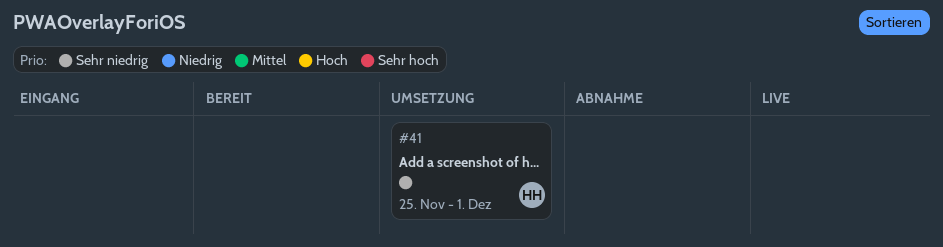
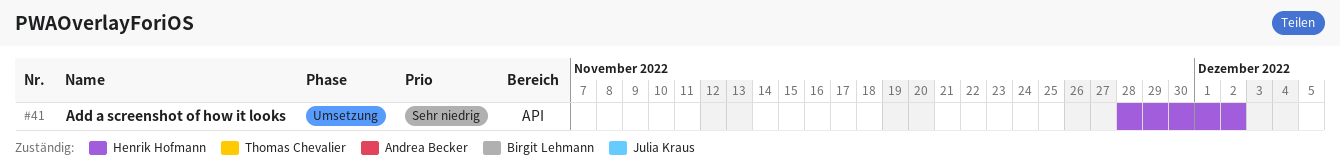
#41, start: Nov 25 -> Nov 28
#41, due: Dec 1 -> Dec 2

